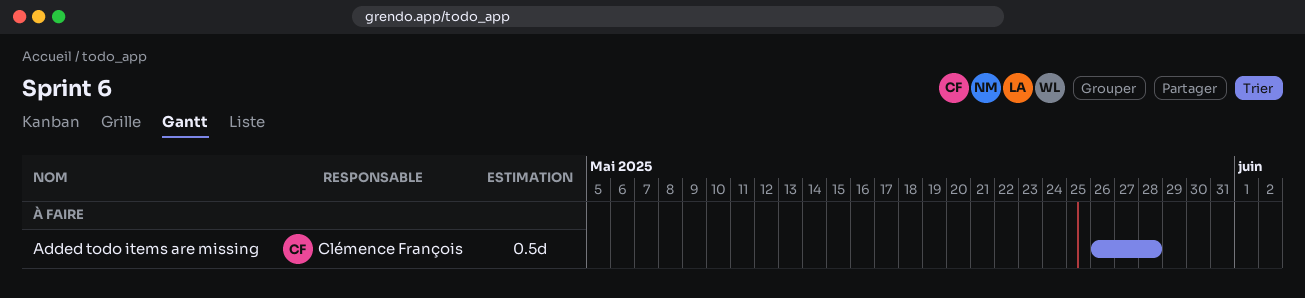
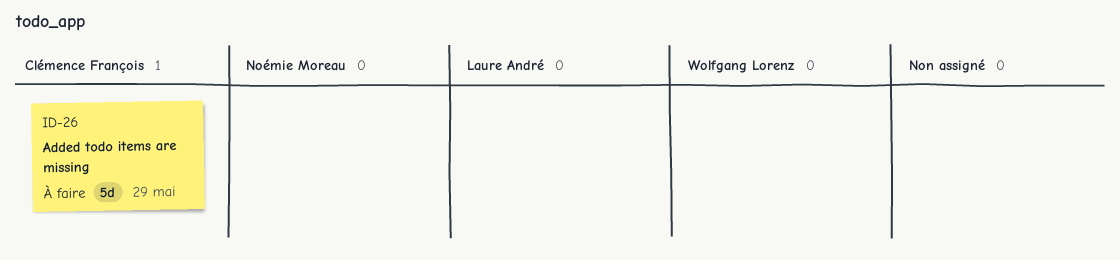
Added todo items are missing, estimate: 0.5d -> 5d
Added todo items are missing, due: May 28 -> May 29

